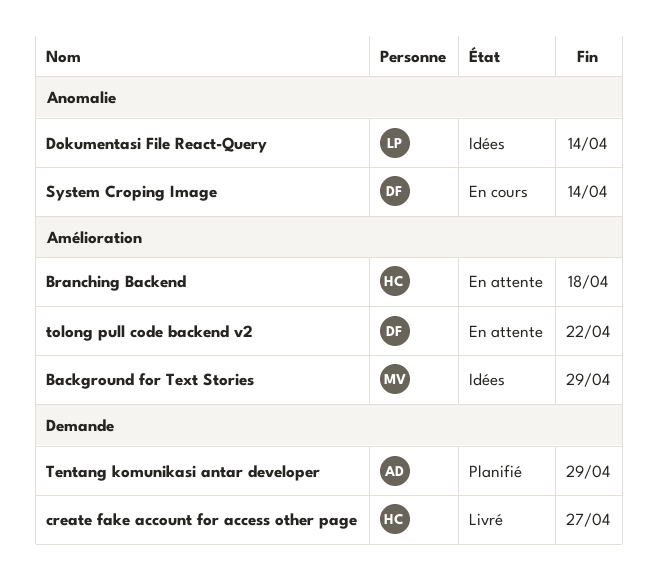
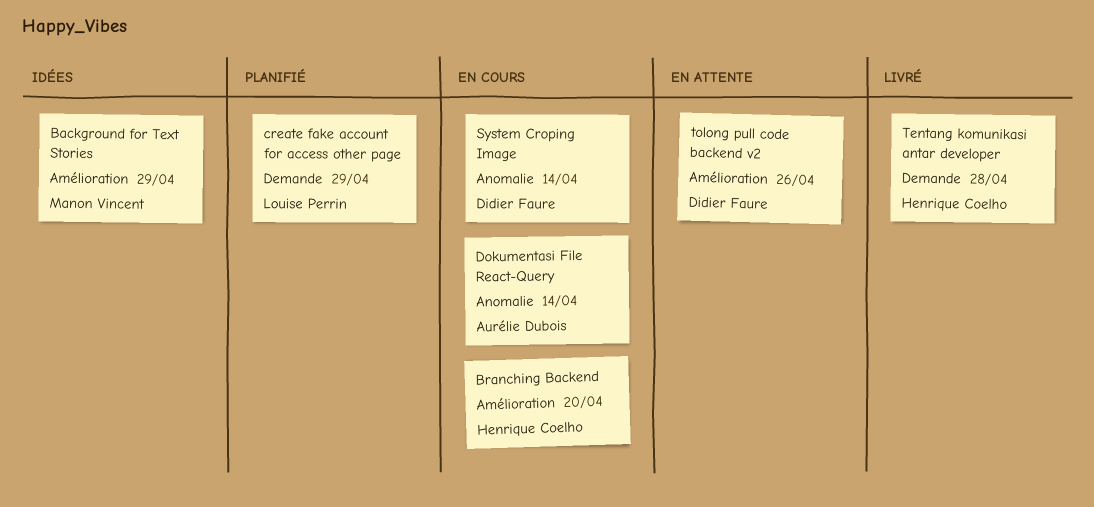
Branching Backend, status: En attente -> En cours
Branching Backend, due: Apr 18 -> Apr 20
create fake account for access other page, status: Livré -> Planifié
create fake account for access other page, owner: Henrique Coelho -> Louise Perrin
create fake account for access other page, due: Apr 27 -> Apr 29
Dokumentasi File React-Query, status: Idées -> En cours
Dokumentasi File React-Query, owner: Louise Perrin -> Aurélie Dubois
Tentang komunikasi antar developer, status: Planifié -> Livré
Tentang komunikasi antar developer, owner: Aurélie Dubois -> Henrique Coelho
Tentang komunikasi antar developer, due: Apr 29 -> Apr 28
tolong pull code backend v2, due: Apr 22 -> Apr 26

